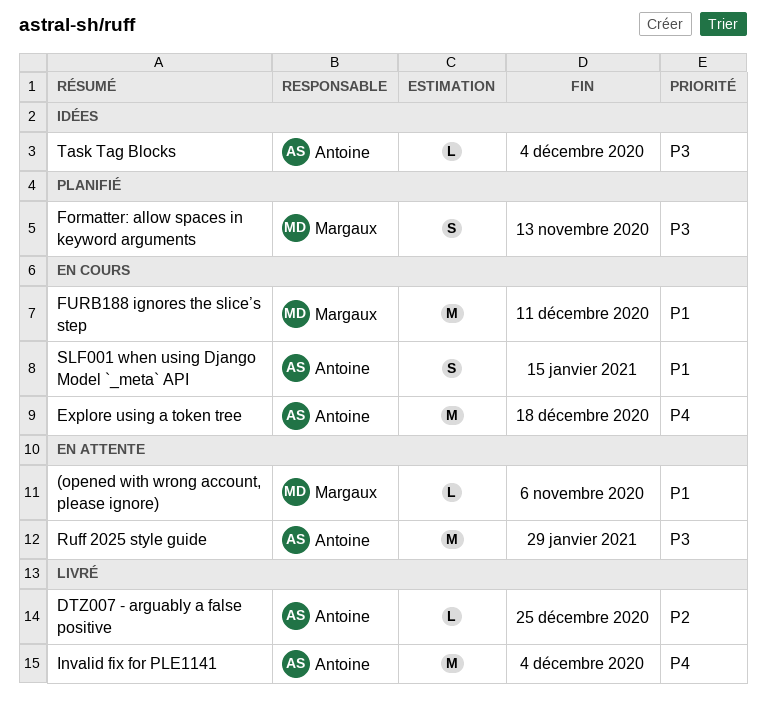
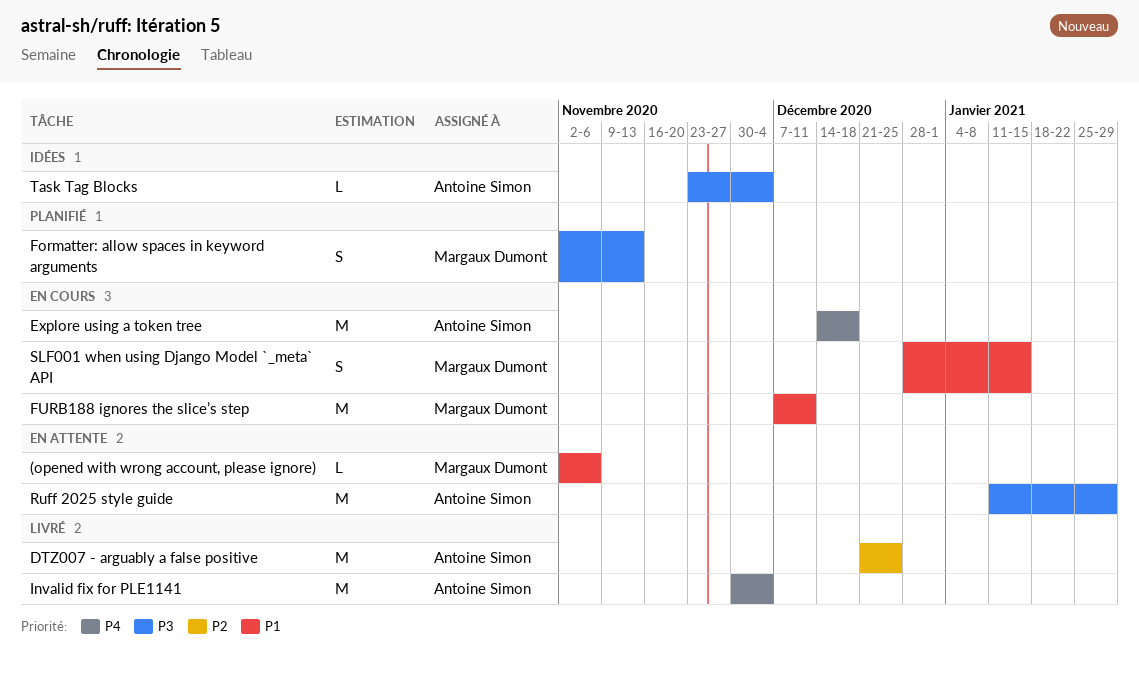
DTZ007 - arguably a false positive, estimate: L -> M
SLF001 when using Django Model `_meta` API, owner: Antoine Simon -> Margaux Dumont

